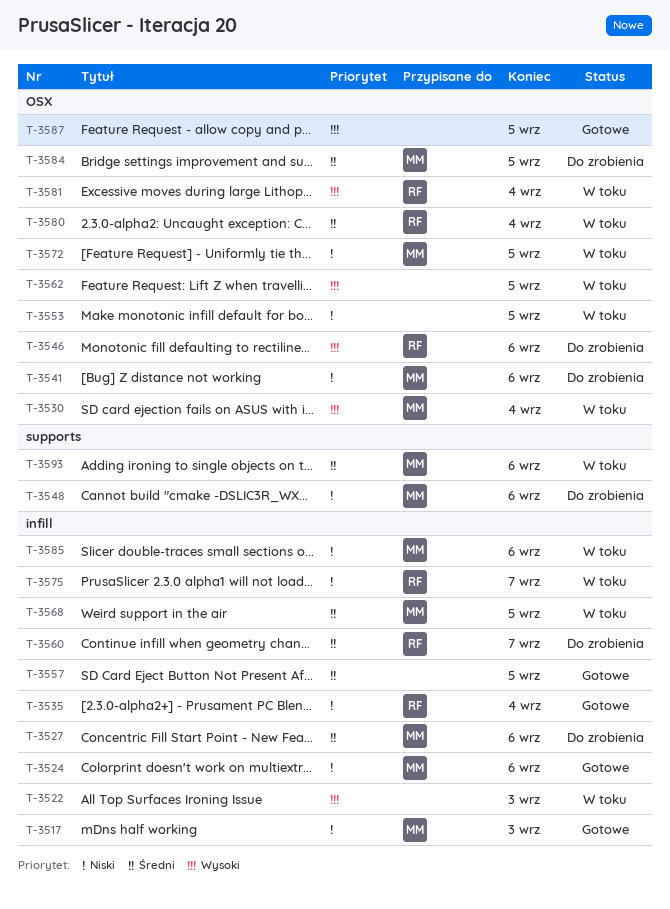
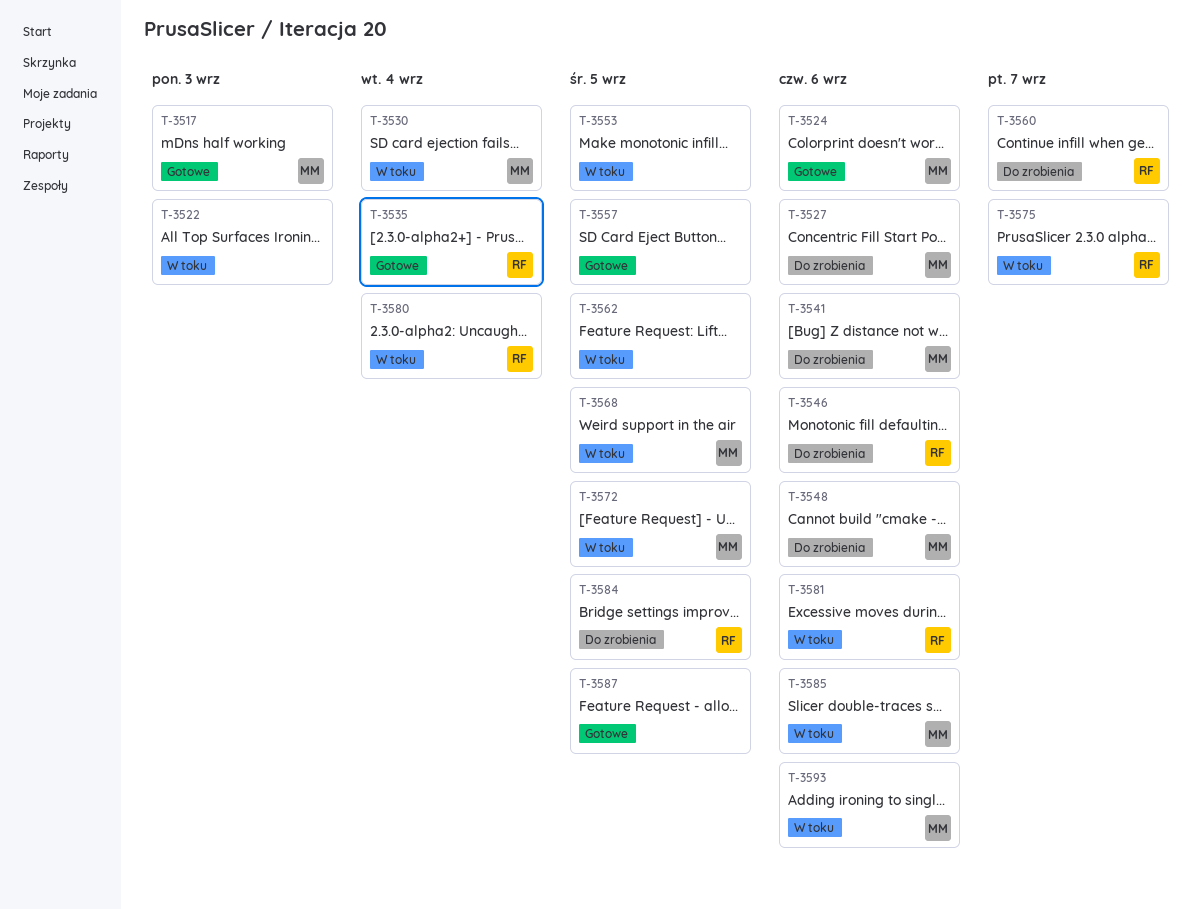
T-3581, due: Sep 4 -> Sep 6
T-3584, owner: MM -> RF

